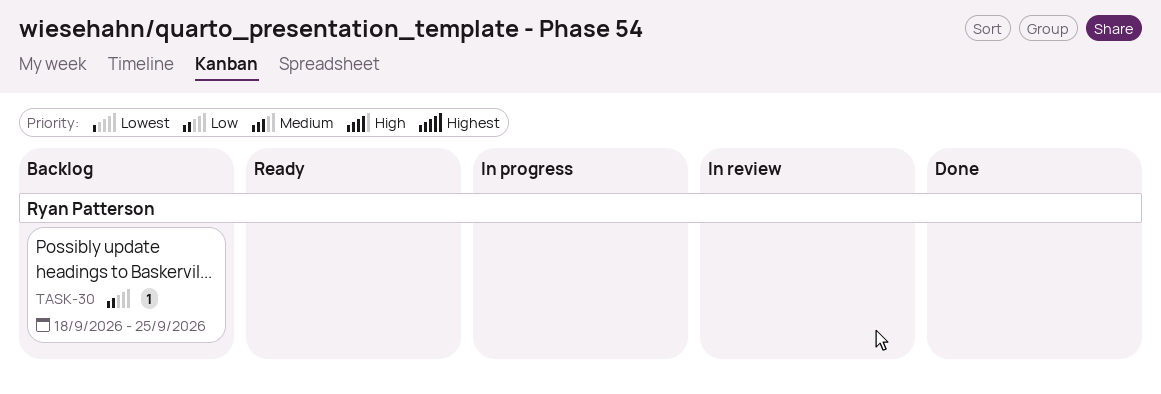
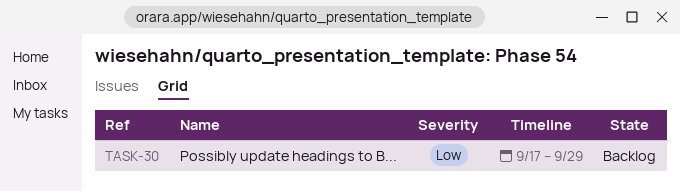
TASK-30, start: Sep 18 -> Sep 17
TASK-30, due: Sep 25 -> Sep 29

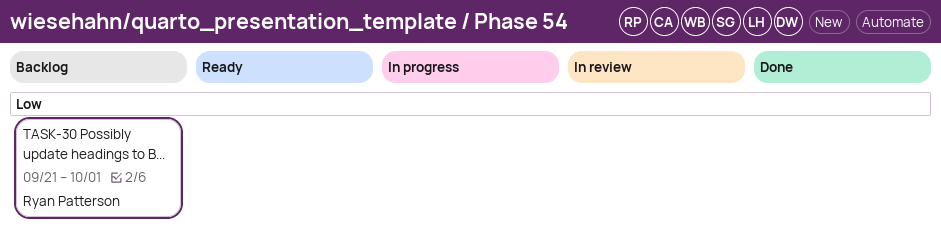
TASK-30, start: Sep 17 -> Sep 21
TASK-30, due: Sep 29 -> Oct 1

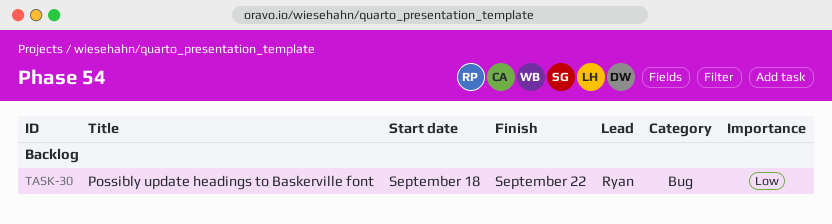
TASK-30, start: Sep 21 -> Sep 18
TASK-30, due: Oct 1 -> Sep 22

